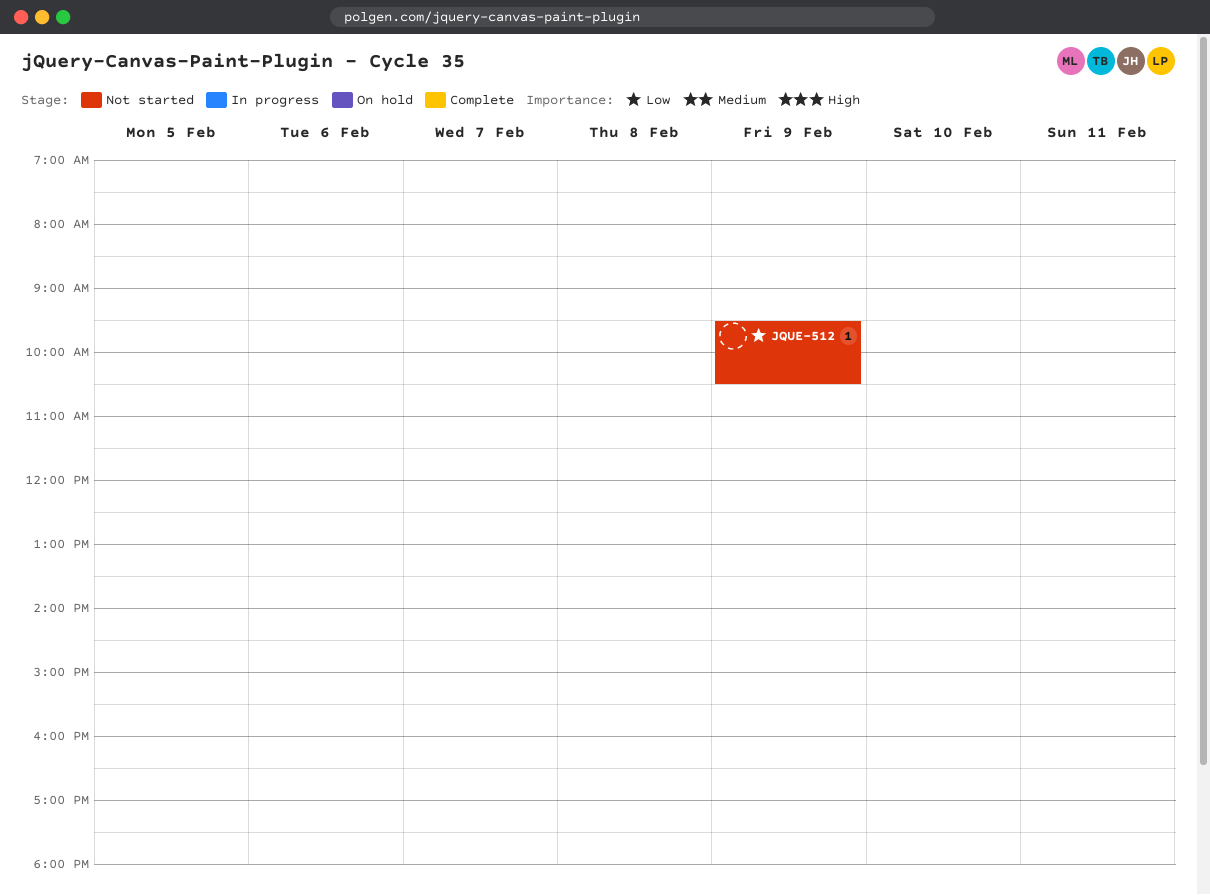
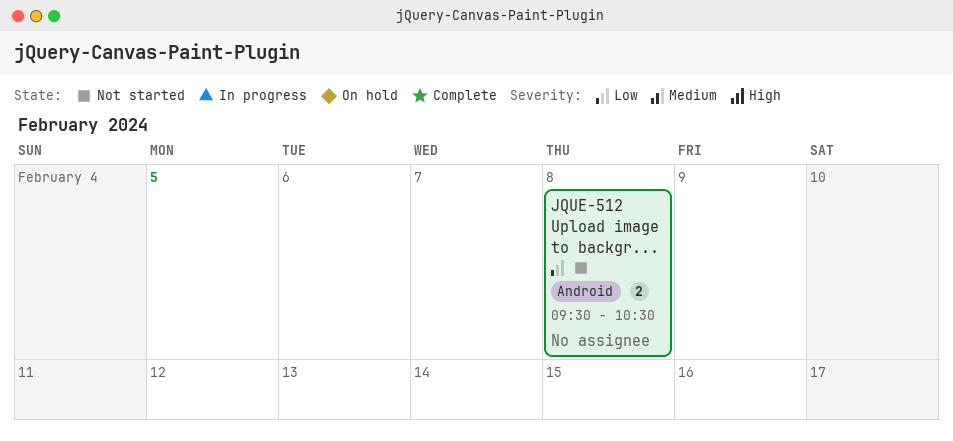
JQUE-512, estimate: 1 -> 2
JQUE-512, day: Feb 9 -> Feb 8

